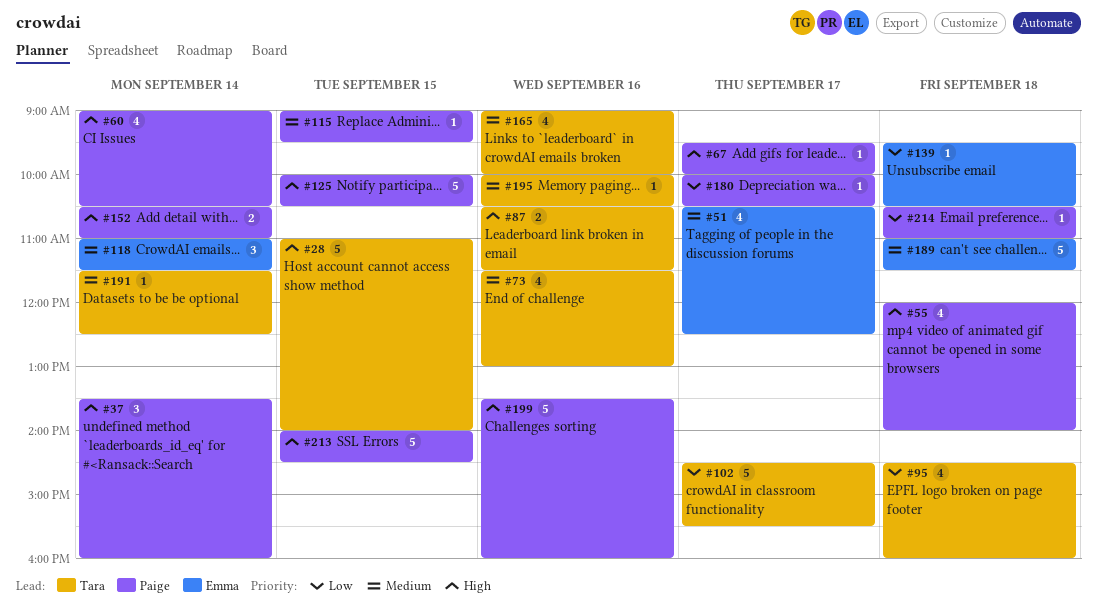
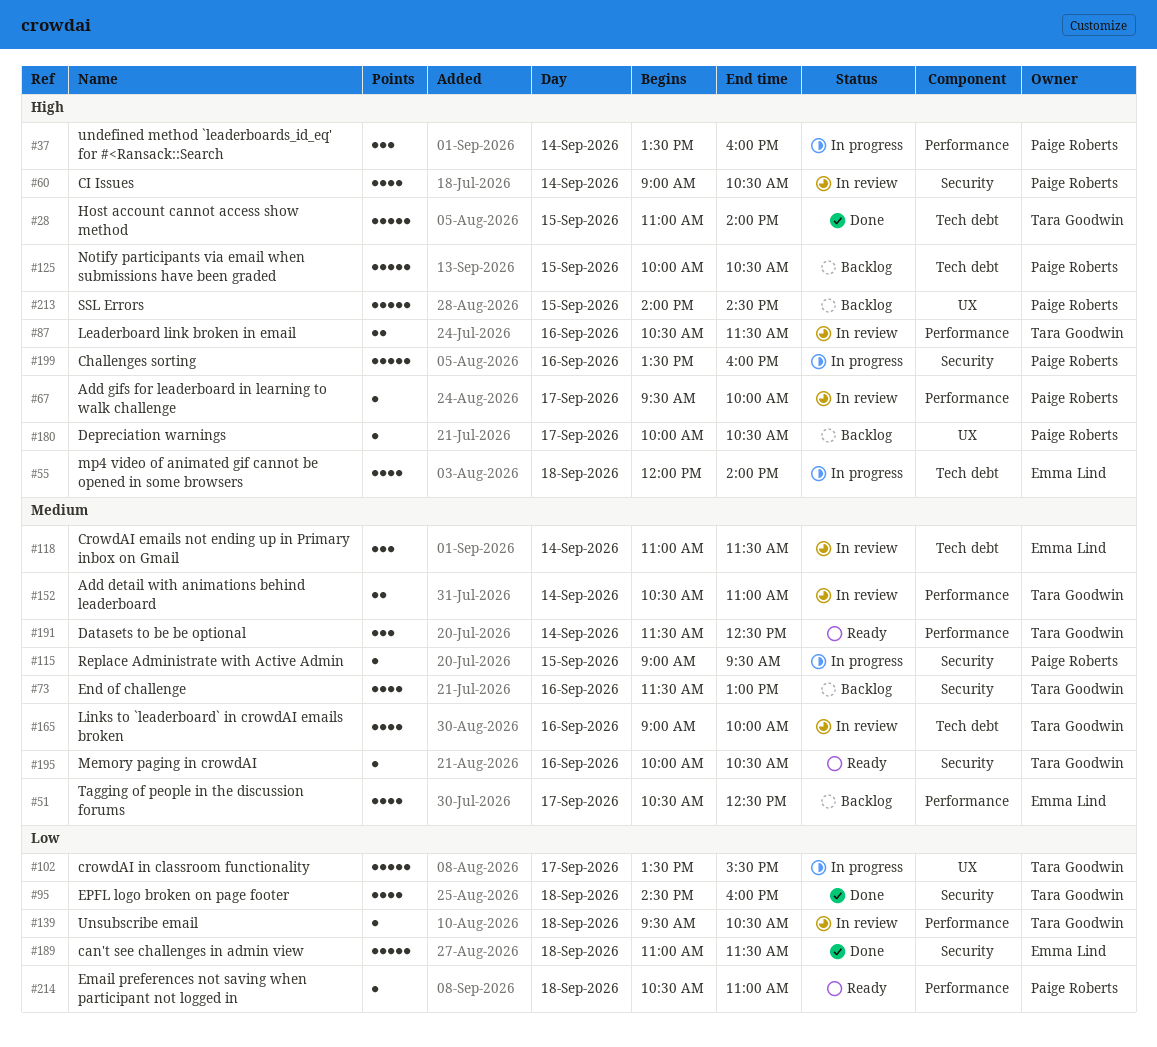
#55, owner: Paige Roberts -> Emma Lind
#102, begins: 14:30 -> 13:30
#139, owner: Emma Lind -> Tara Goodwin
#152, owner: Paige Roberts -> Tara Goodwin
#152, priority: High -> Medium
#180, priority: Low -> High
#189, priority: Medium -> Low
#191, estimate: 1 -> 3

